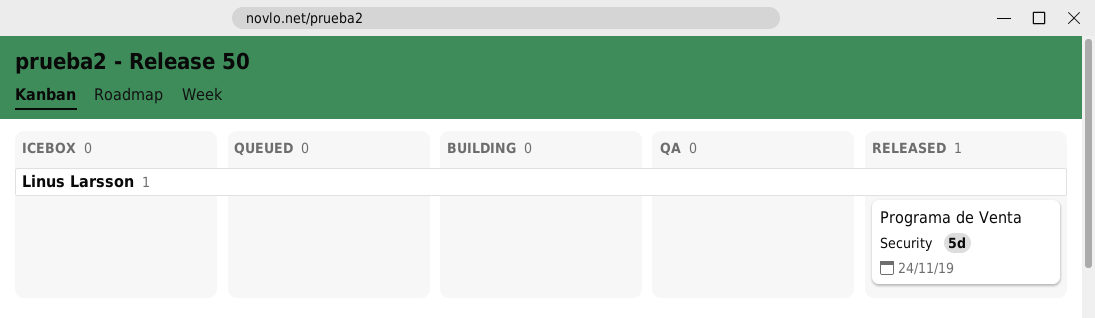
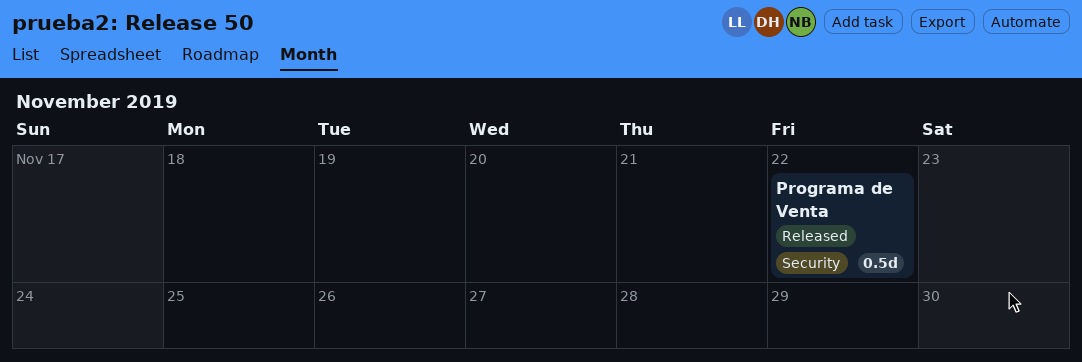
Programa de Venta, estimate: 5d -> 0.5d
Programa de Venta, due: Nov 24 -> Nov 22

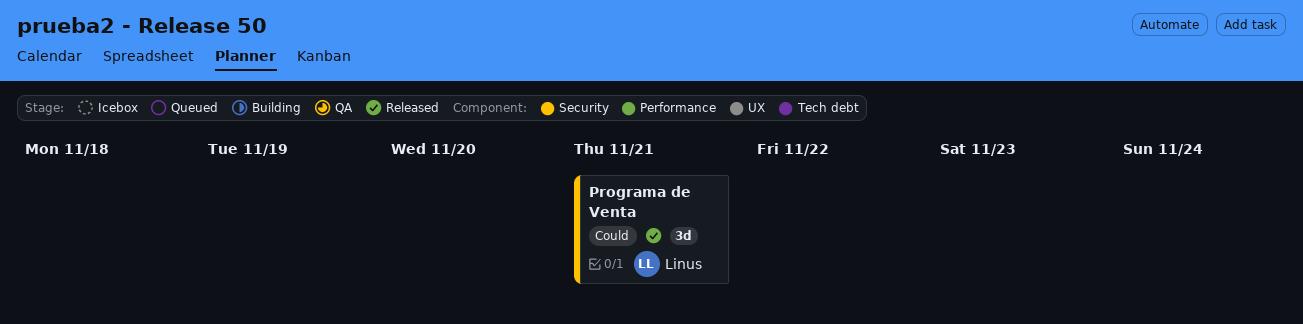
Programa de Venta, estimate: 0.5d -> 3d
Programa de Venta, due: Nov 22 -> Nov 21

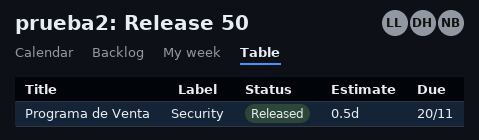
Programa de Venta, estimate: 3d -> 0.5d
Programa de Venta, due: Nov 21 -> Nov 20

